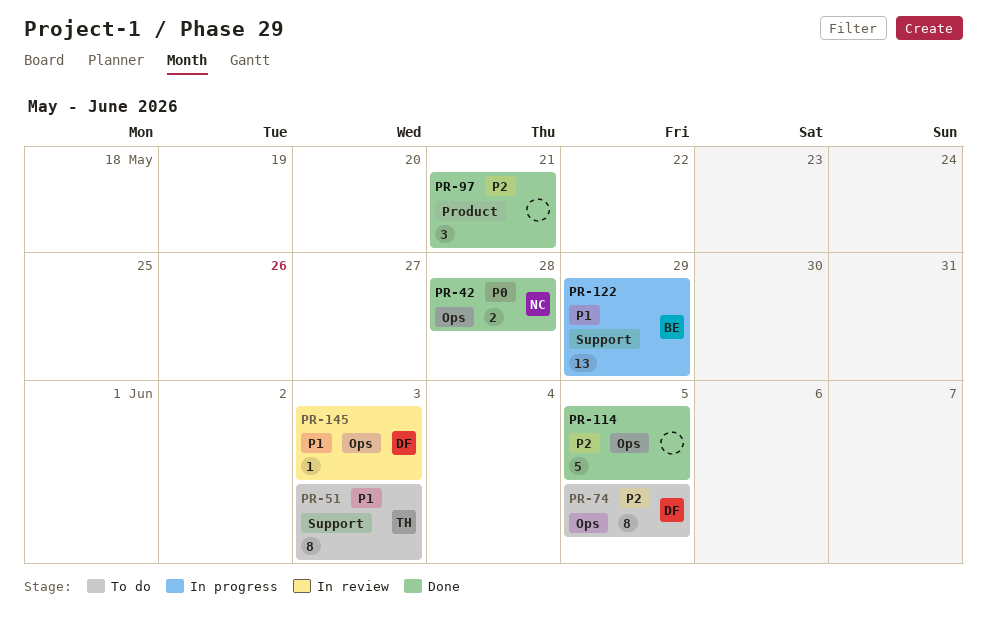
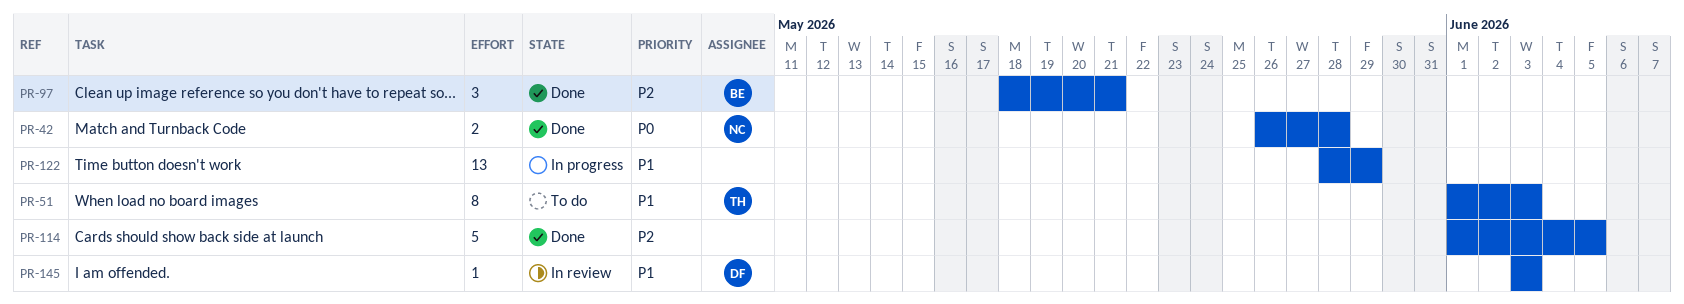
PR-74: present -> none
PR-97, owner: none -> BE
PR-122, owner: BE -> none

